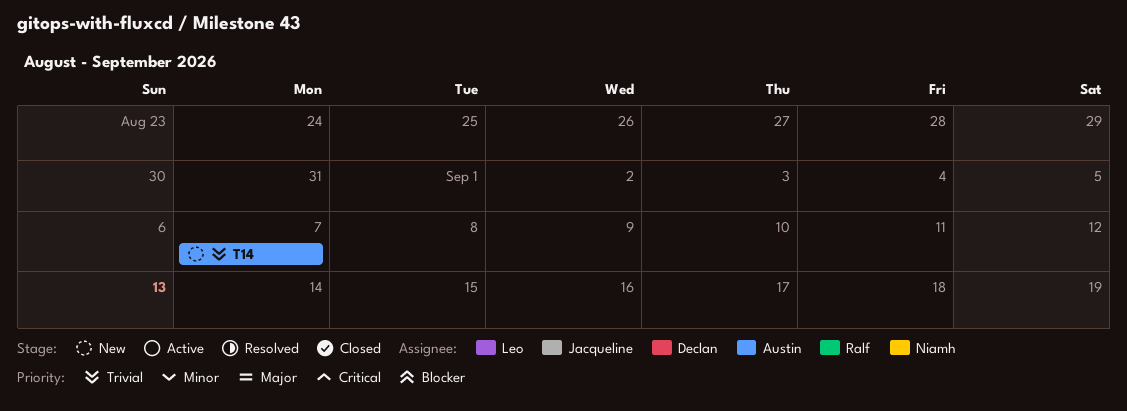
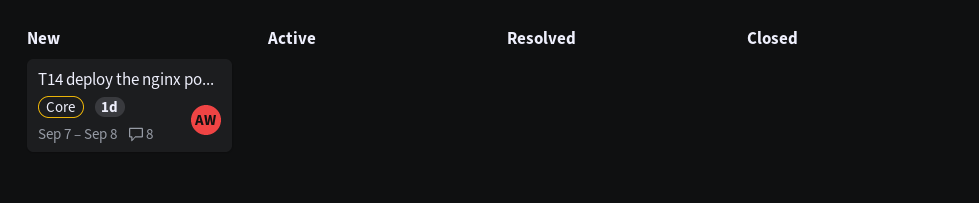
T14, due: Sep 7 -> Sep 8

